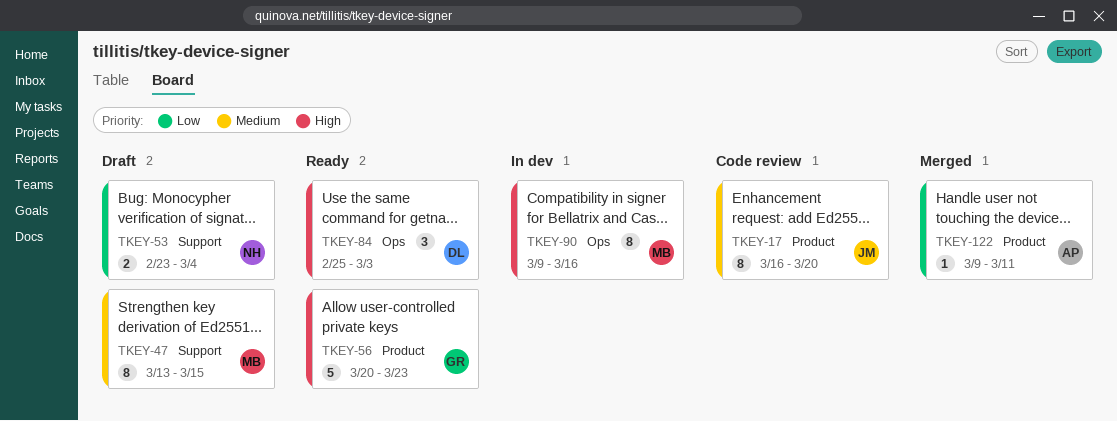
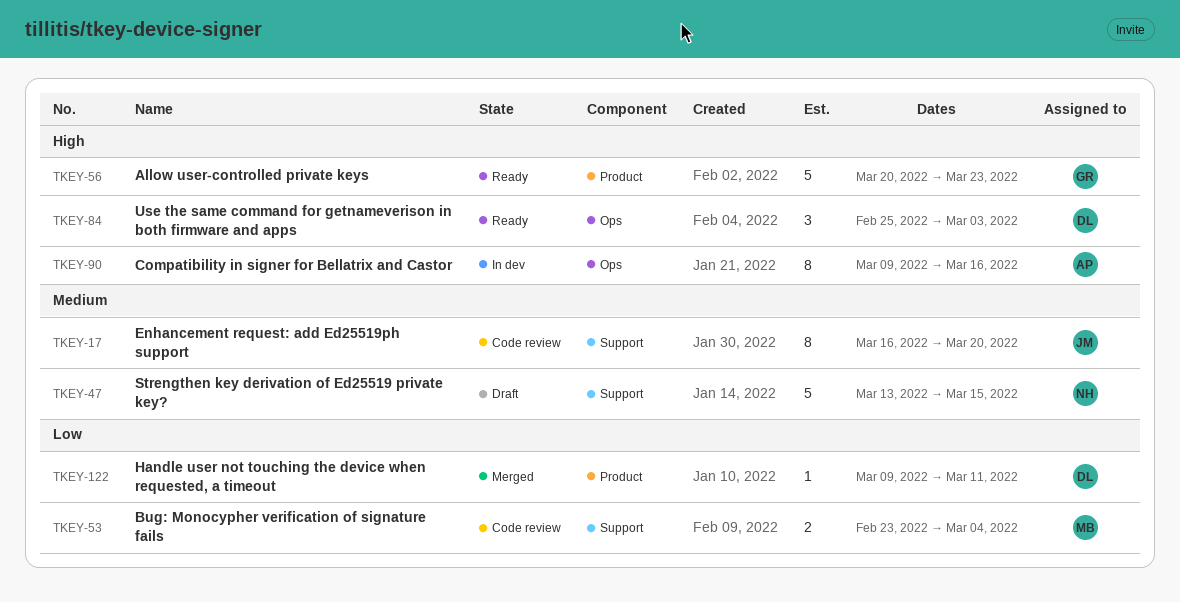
TKEY-17, label: Product -> Support
TKEY-47, owner: MB -> NH
TKEY-47, estimate: 8 -> 5
TKEY-53, status: Draft -> Code review
TKEY-53, owner: NH -> MB
TKEY-90, owner: MB -> AP
TKEY-122, owner: AP -> DL

